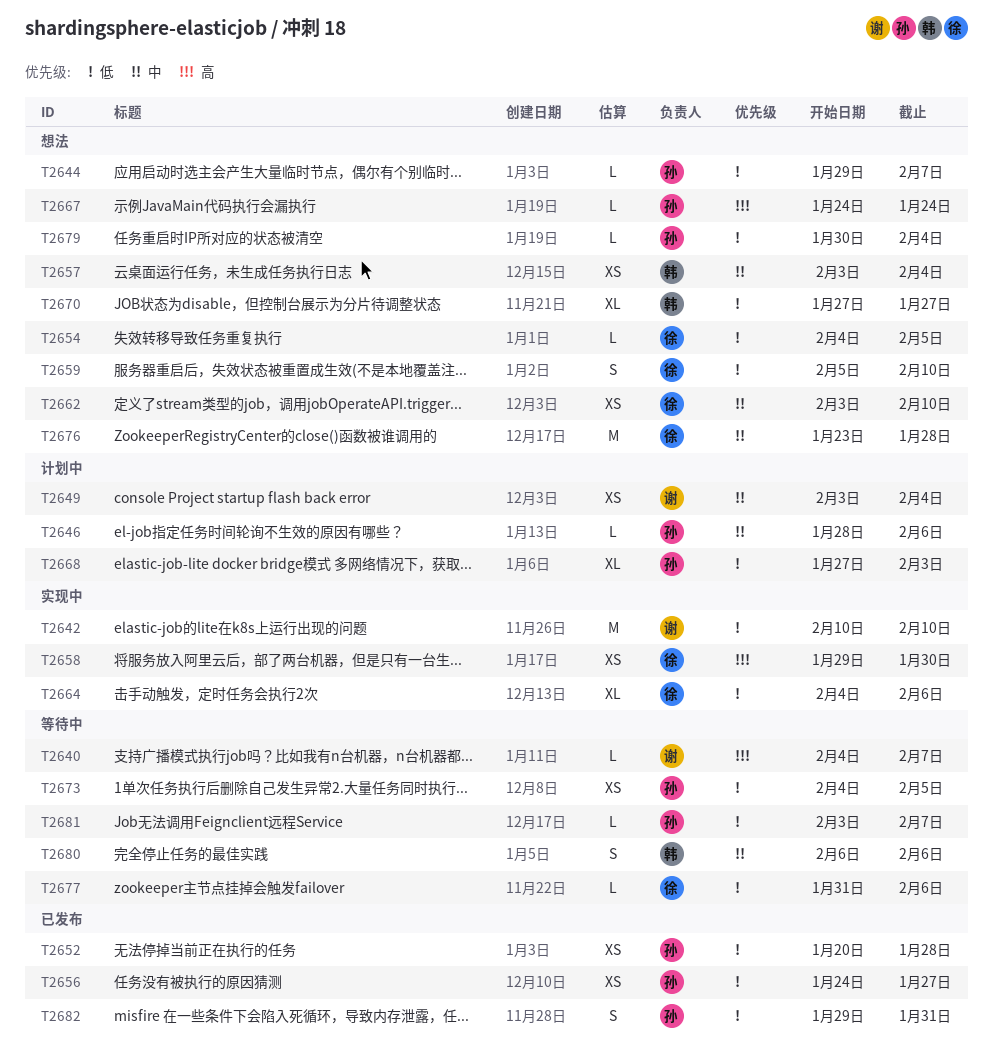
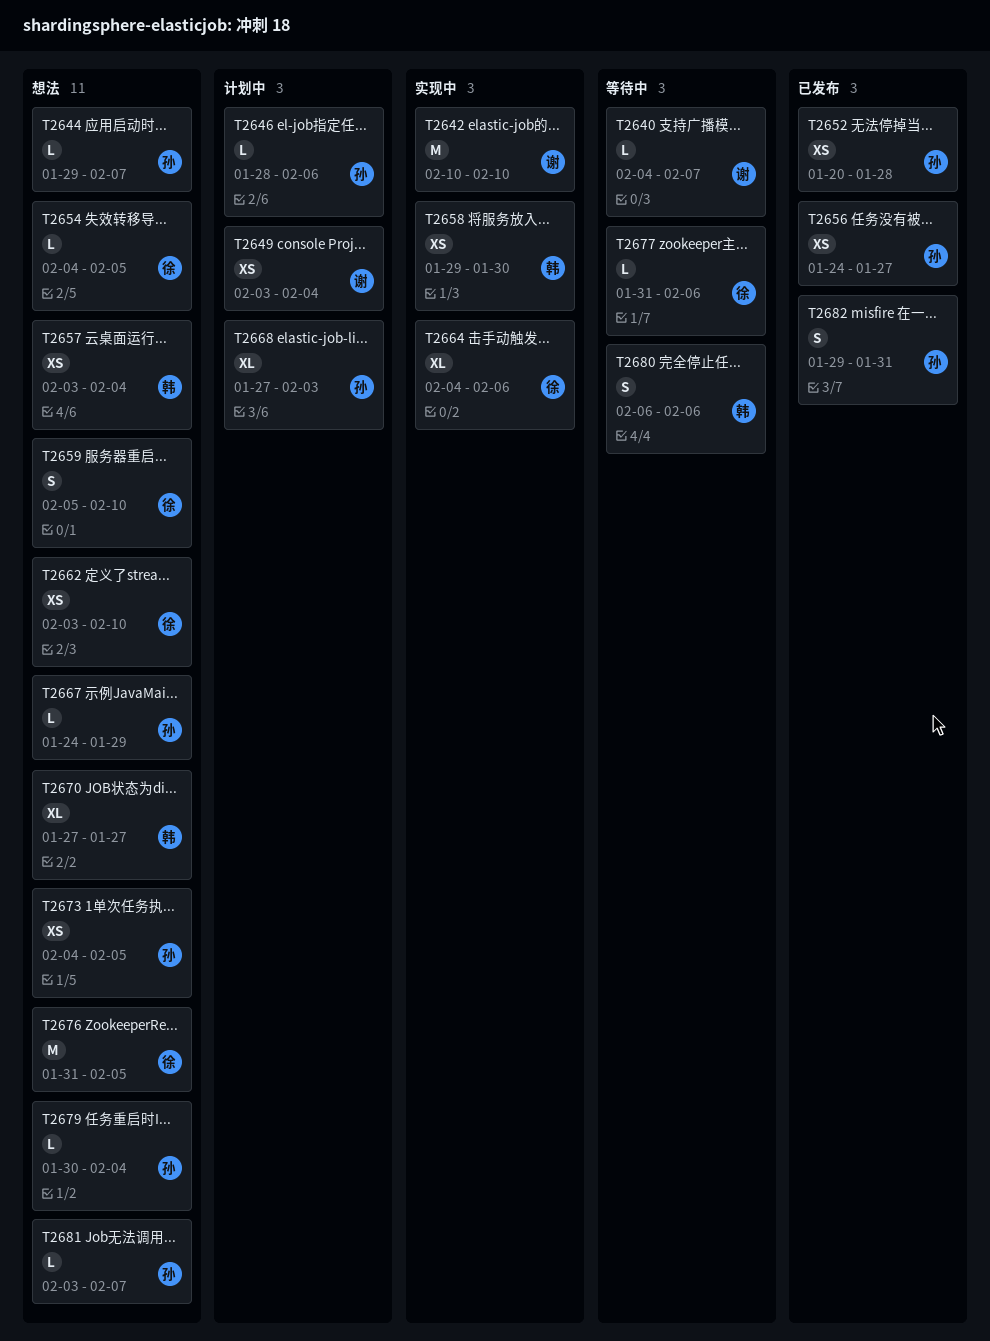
T2658, owner: 徐 -> 韩
T2667, due: Jan 24 -> Jan 29
T2673, status: 等待中 -> 想法
T2676, start: Jan 23 -> Jan 31
T2676, due: Jan 28 -> Feb 5
T2681, status: 等待中 -> 想法

